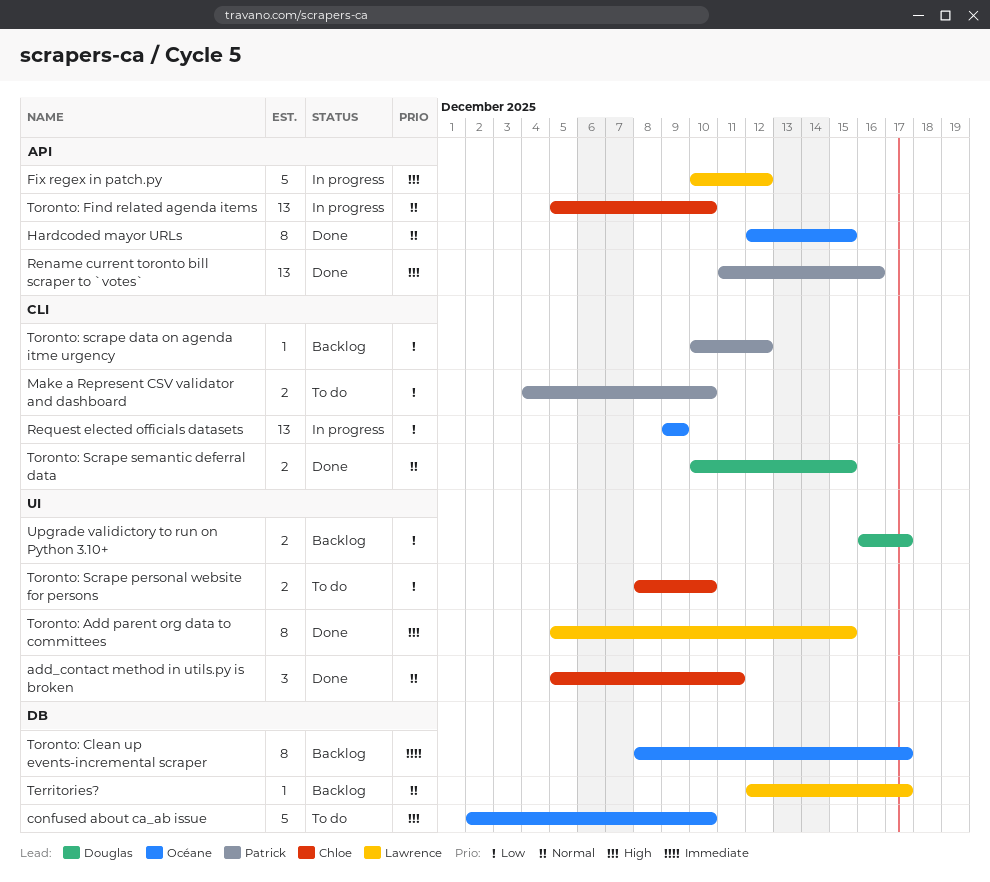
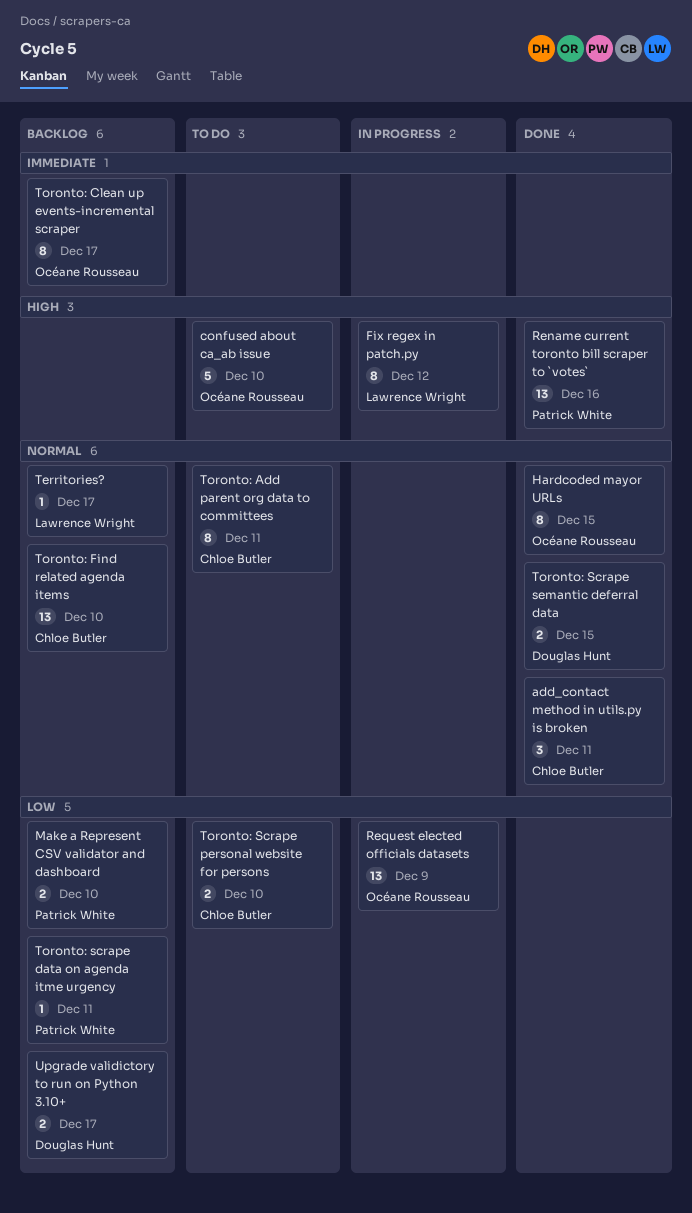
Fix regex in patch.py, estimate: 5 -> 8
Make a Represent CSV validator and dashboard, status: To do -> Backlog
Toronto: Add parent org data to committees, status: Done -> To do
Toronto: Add parent org data to committees, owner: Lawrence Wright -> Chloe Butler
Toronto: Add parent org data to committees, priority: High -> Normal
Toronto: Add parent org data to committees, due: Dec 15 -> Dec 11
Toronto: Find related agenda items, status: In progress -> Backlog
Toronto: scrape data on agenda itme urgency, due: Dec 12 -> Dec 11

